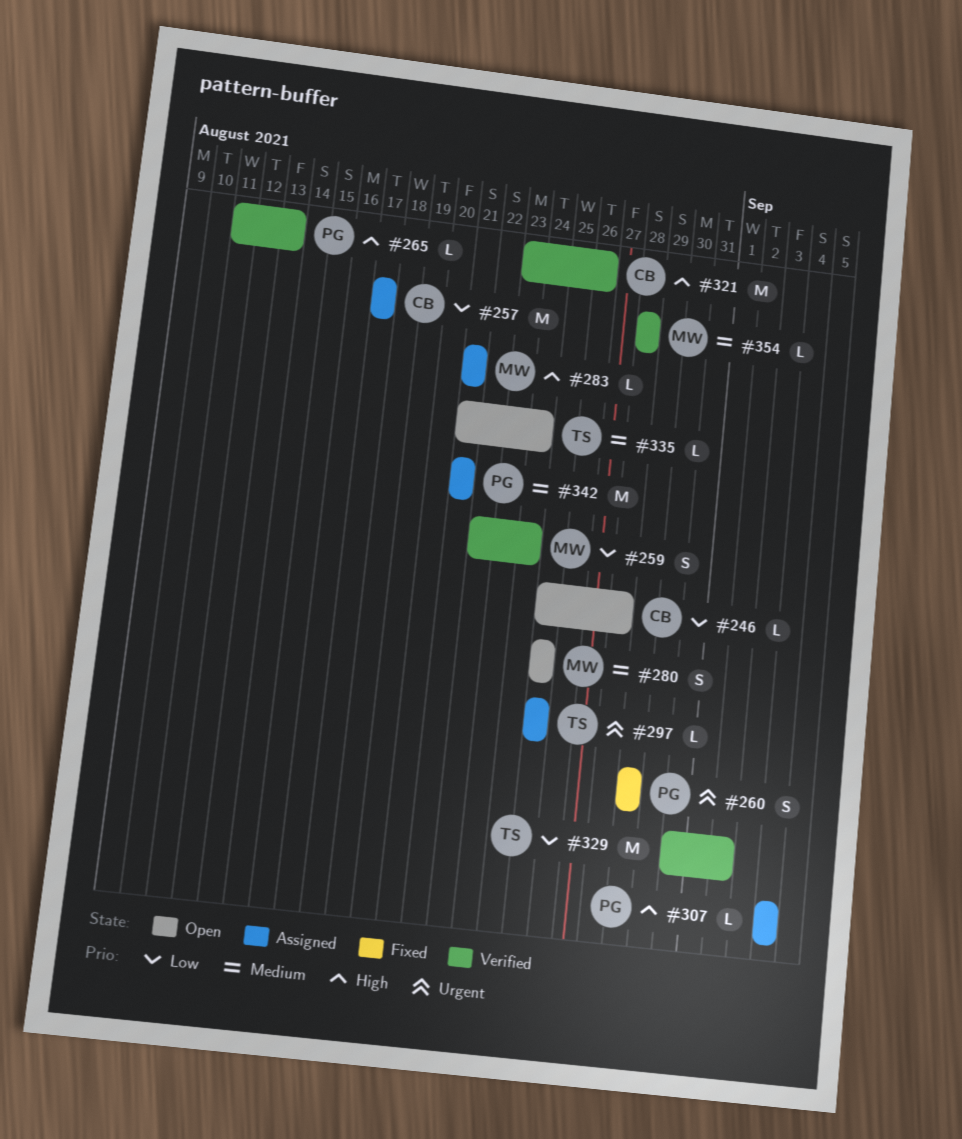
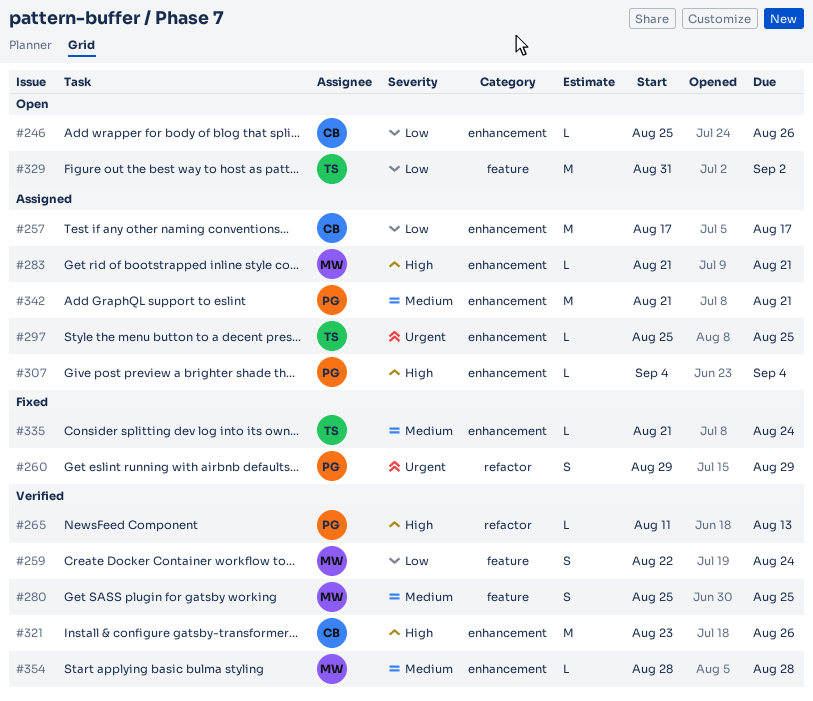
#246, due: Aug 28 -> Aug 26
#280, status: Open -> Verified
#329, status: Verified -> Open
#335, status: Open -> Fixed

